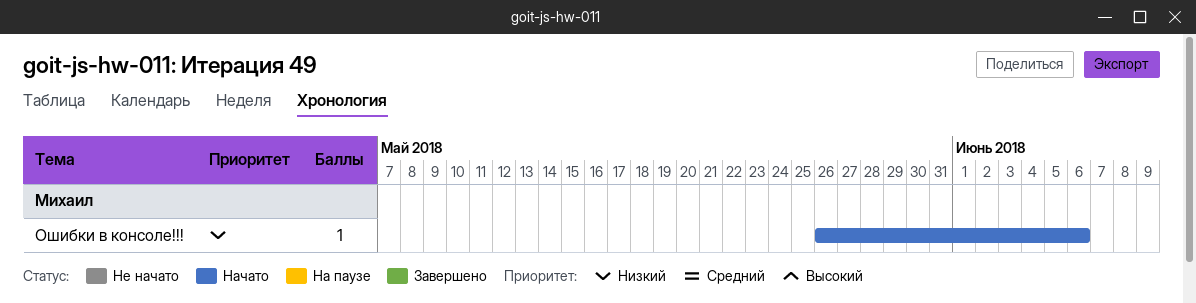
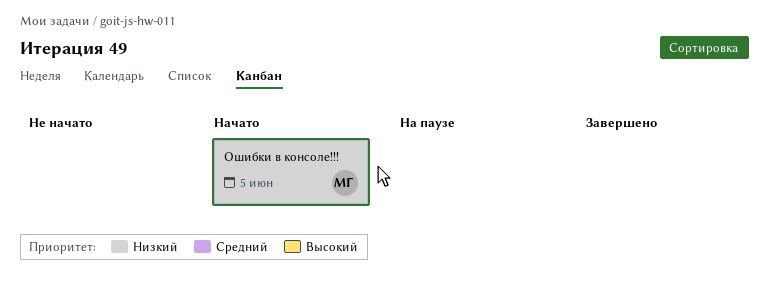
Ошибки в консоле!!!, due: Jun 6 -> Jun 5

